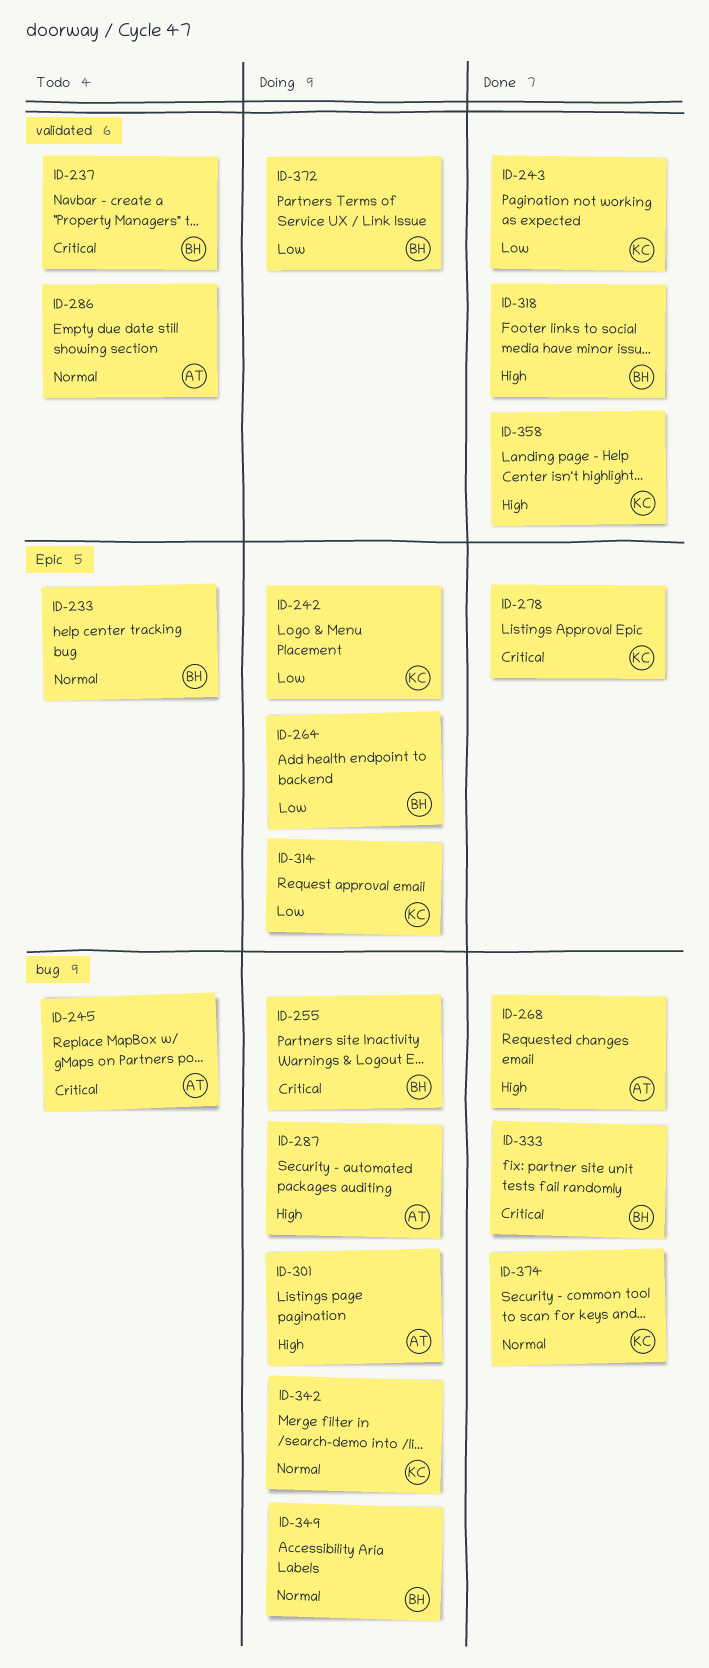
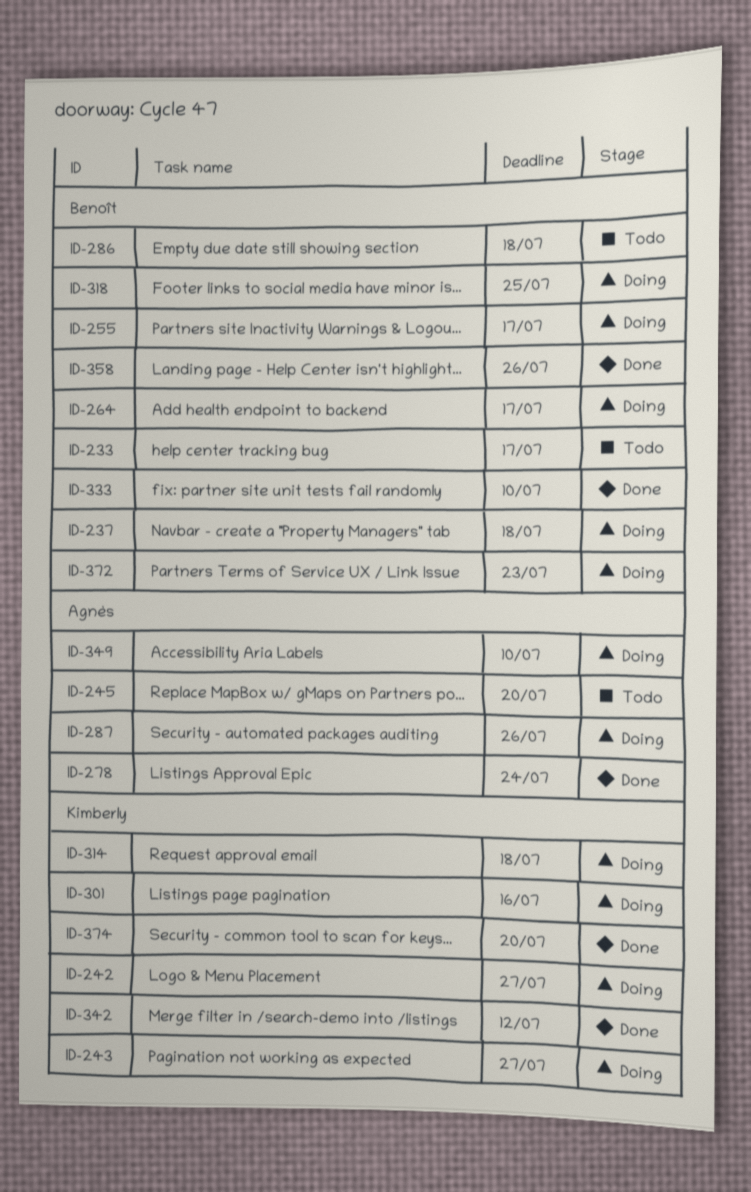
ID-237, status: Todo -> Doing
ID-243, status: Done -> Doing
ID-268: present -> none
ID-278, owner: Kimberly -> Agnès
ID-286, owner: Agnès -> Benoît
ID-301, owner: Agnès -> Kimberly
ID-318, status: Done -> Doing
ID-342, status: Doing -> Done
ID-349, owner: Benoît -> Agnès
ID-358, owner: Kimberly -> Benoît

